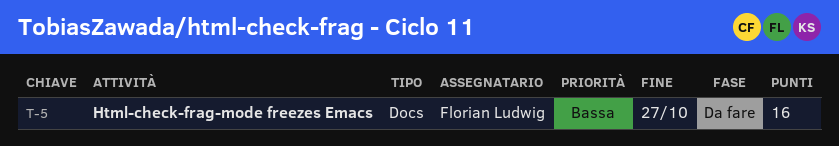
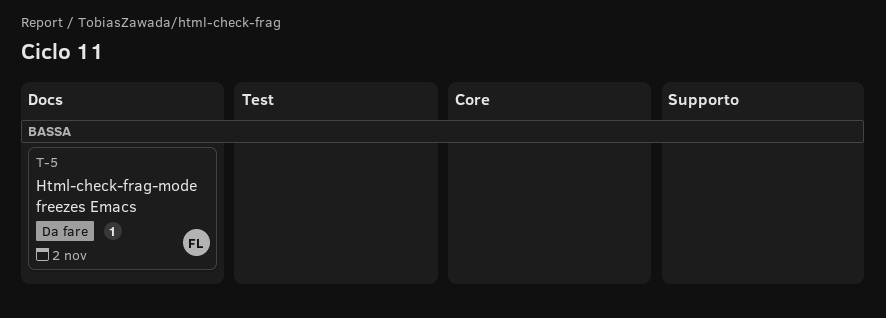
T-5, estimate: 16 -> 1
T-5, due: Oct 27 -> Nov 2

